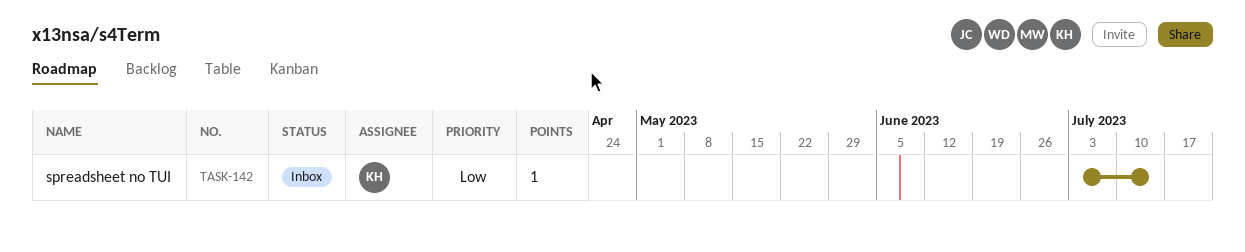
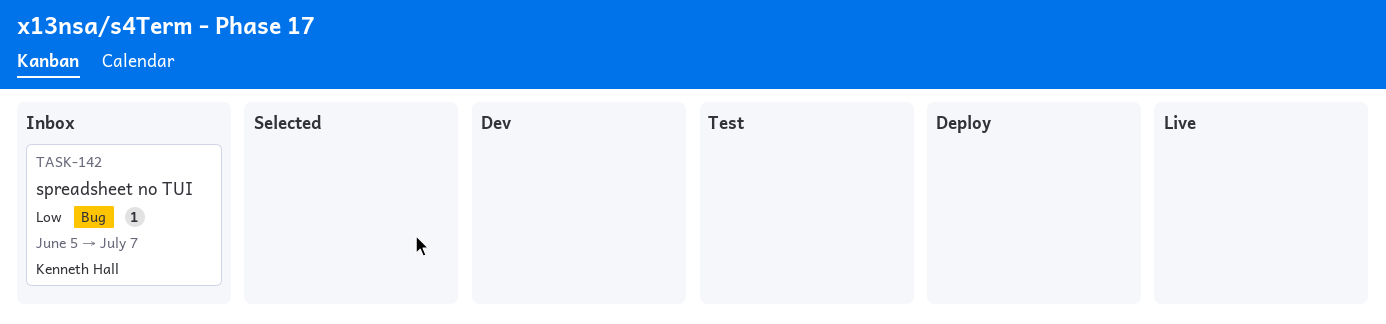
TASK-142, start: Jul 3 -> Jun 5
TASK-142, due: Jul 14 -> Jul 7

